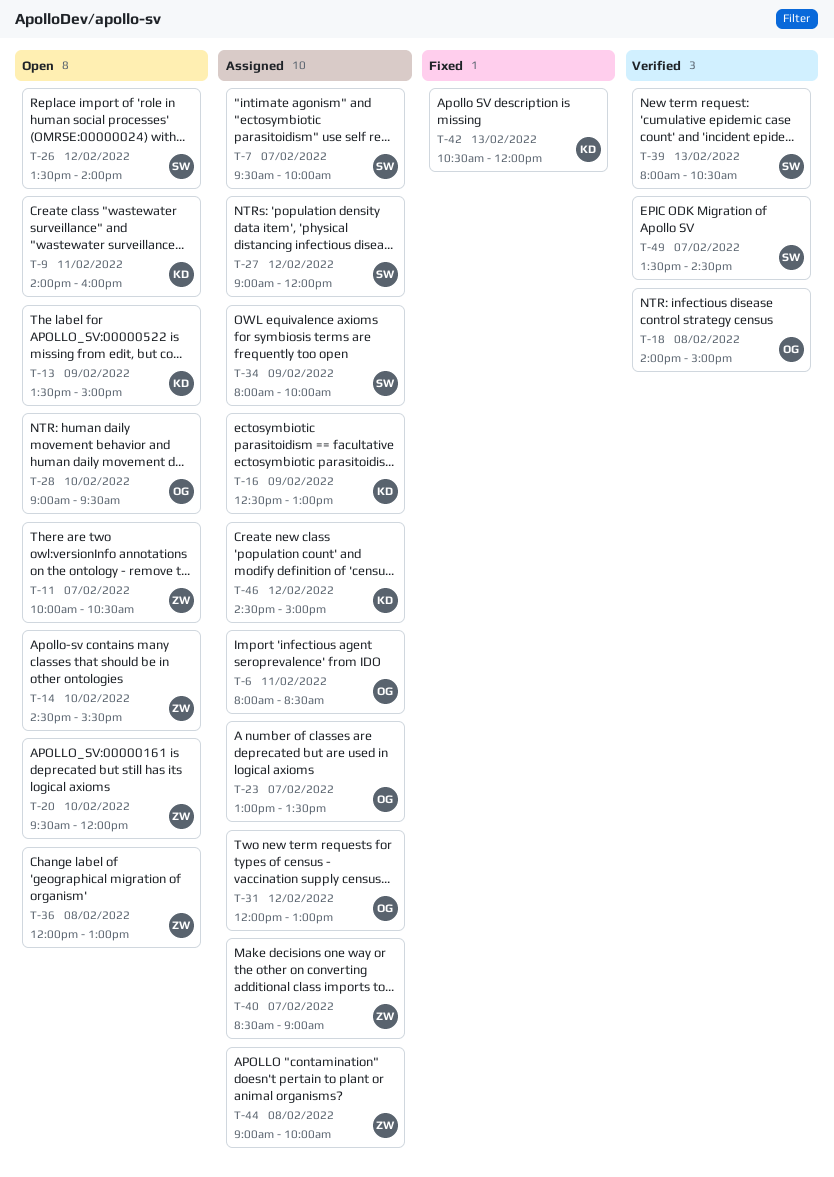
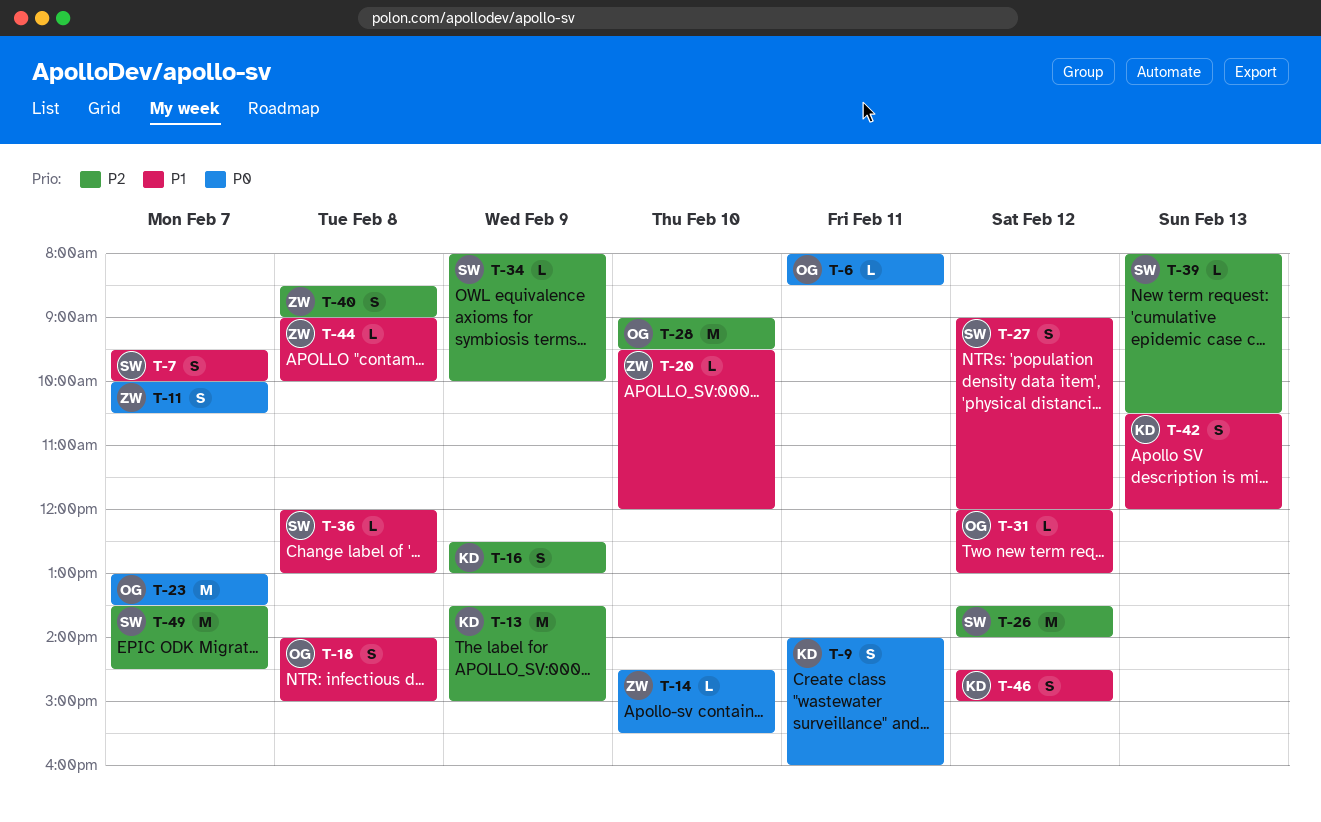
T-36, owner: ZW -> SW
T-40, day: Feb 7 -> Feb 8

